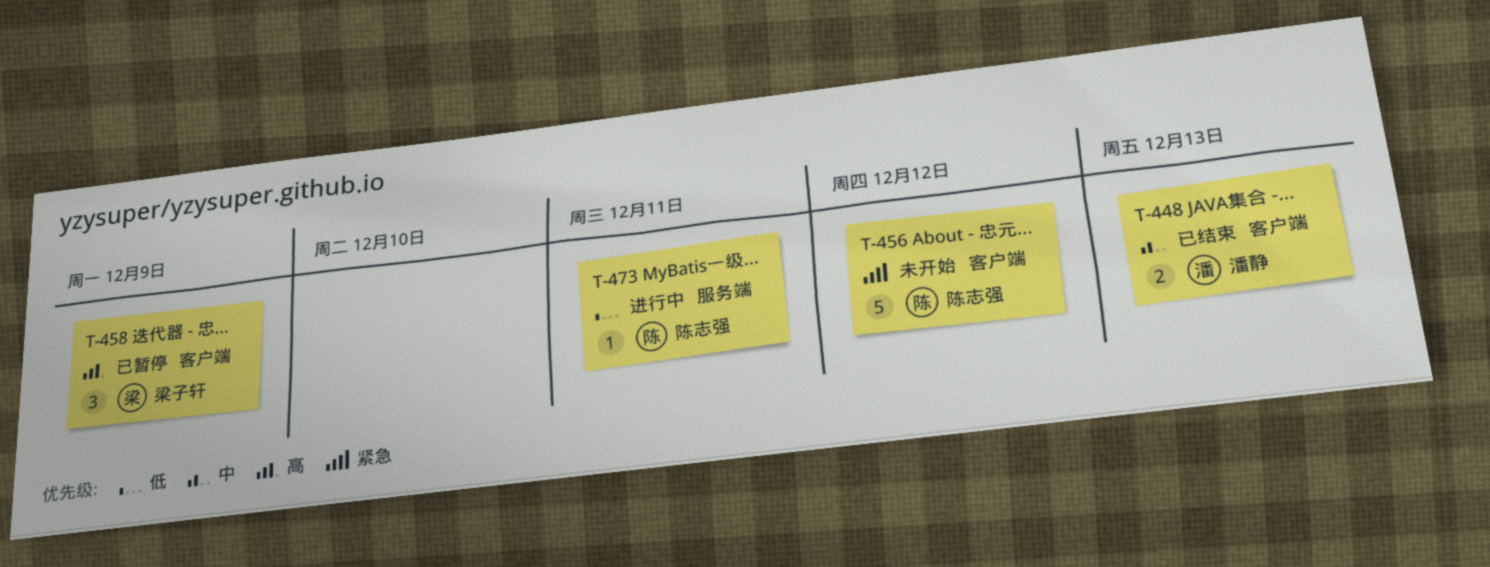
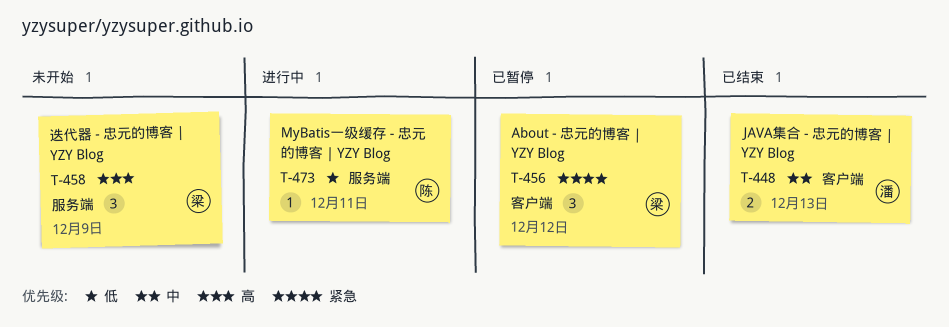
T-456, status: 未开始 -> 已暂停
T-456, owner: 陈志强 -> 梁子轩
T-456, estimate: 5 -> 3
T-458, status: 已暂停 -> 未开始
T-458, label: 客户端 -> 服务端

